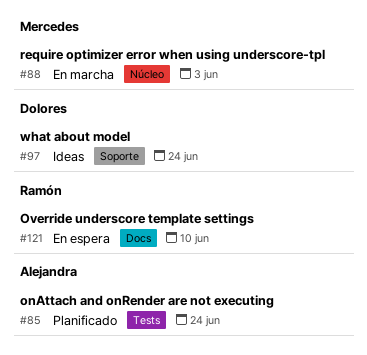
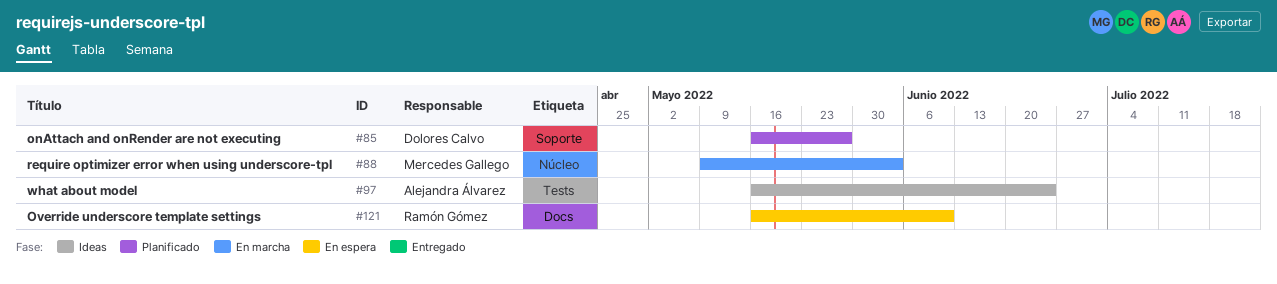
#85, owner: Alejandra Álvarez -> Dolores Calvo
#85, label: Tests -> Soporte
#85, due: Jun 24 -> May 27
#97, owner: Dolores Calvo -> Alejandra Álvarez
#97, label: Soporte -> Tests

